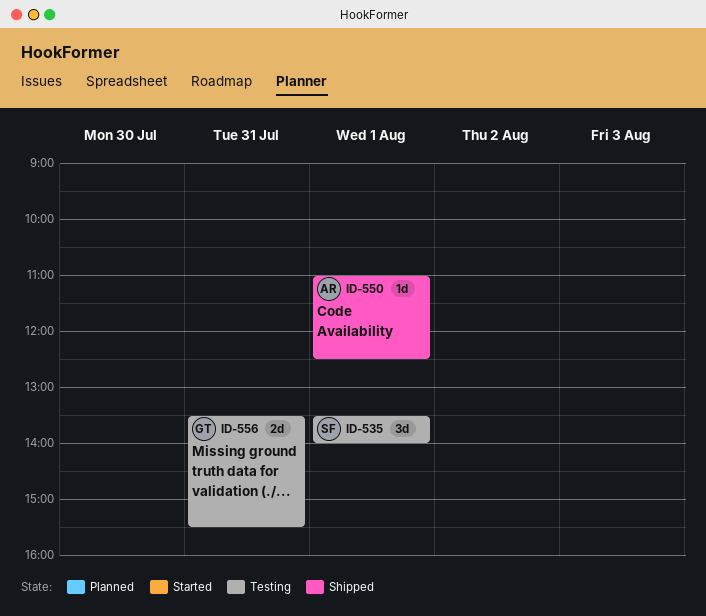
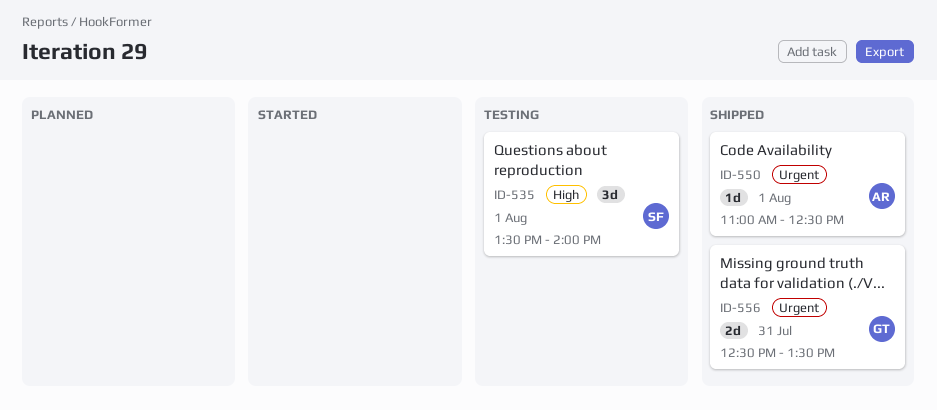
ID-556, status: Testing -> Shipped
ID-556, begins: 13:30 -> 12:30
ID-556, ends: 15:30 -> 13:30

